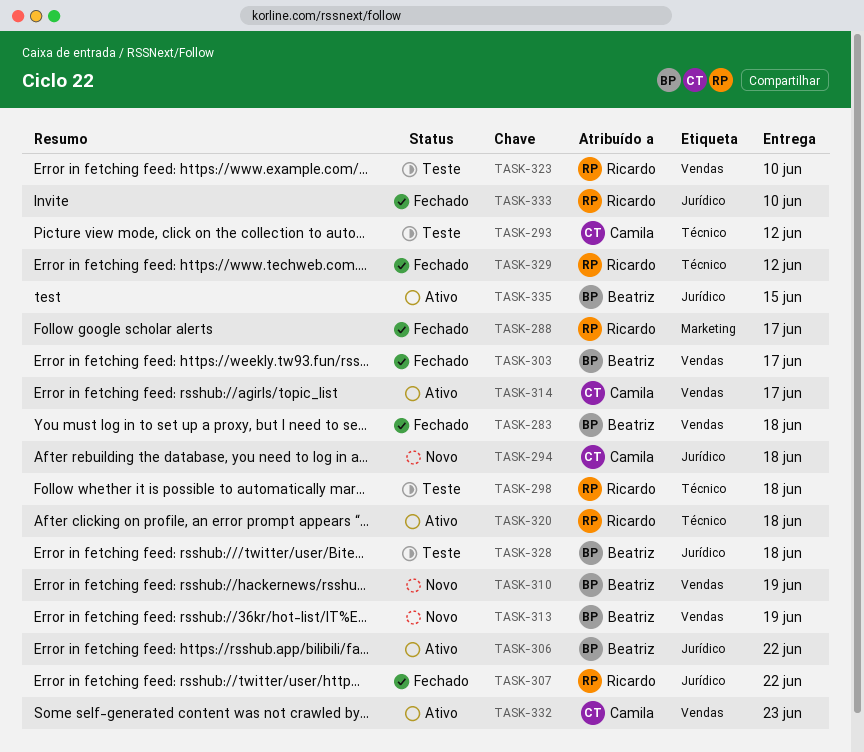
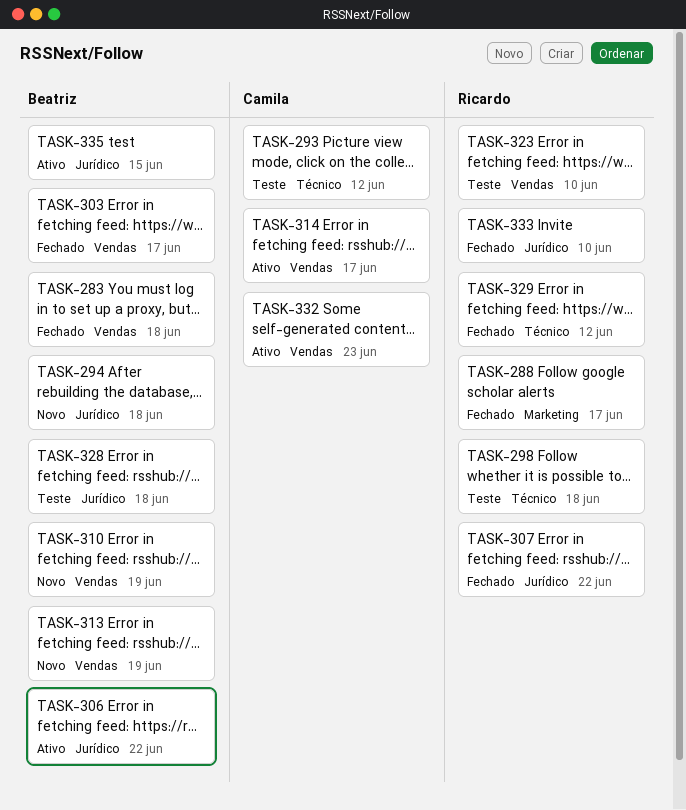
TASK-294, owner: Camila -> Beatriz
TASK-320: present -> none

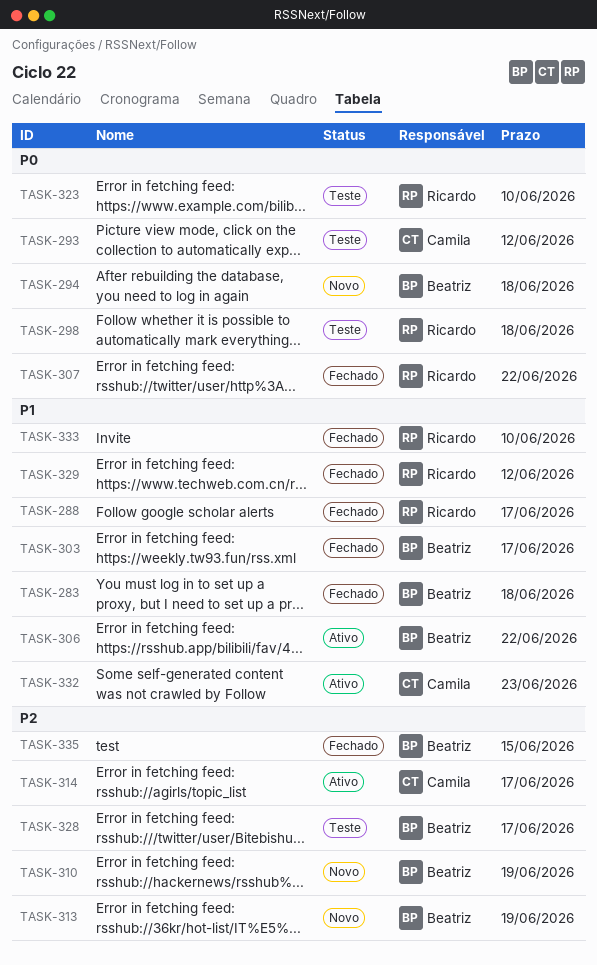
TASK-328, due: Jun 18 -> Jun 17
TASK-335, status: Ativo -> Fechado

